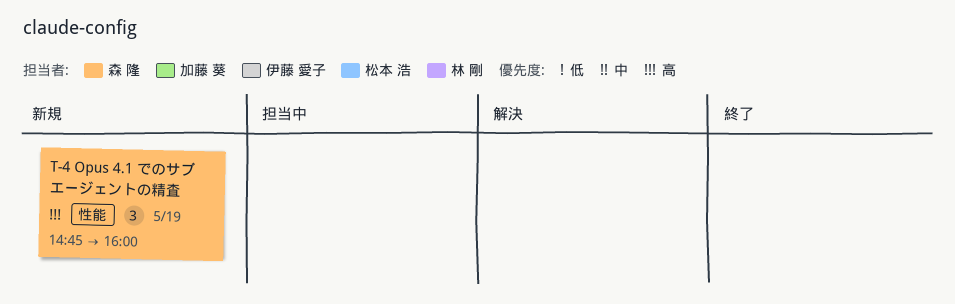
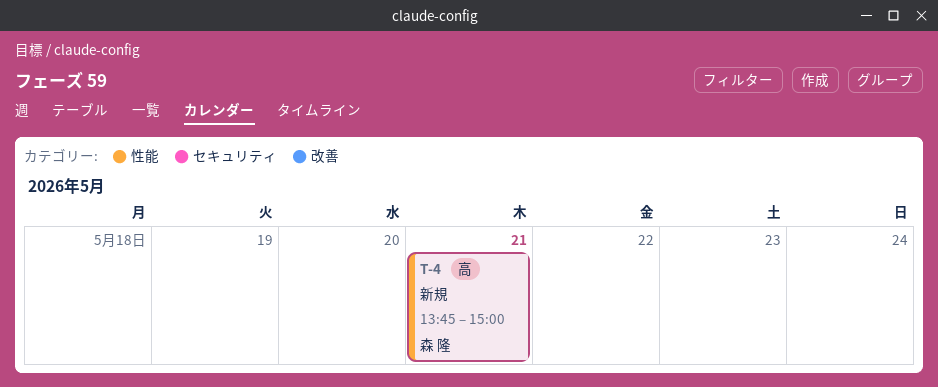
T-4, day: May 19 -> May 21
T-4, begins: 14:45 -> 13:45
T-4, ends: 16:00 -> 15:00

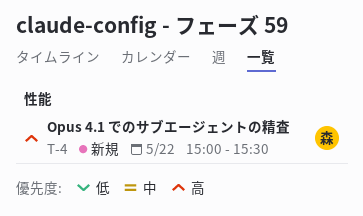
T-4, day: May 21 -> May 22
T-4, begins: 13:45 -> 15:00
T-4, ends: 15:00 -> 15:30

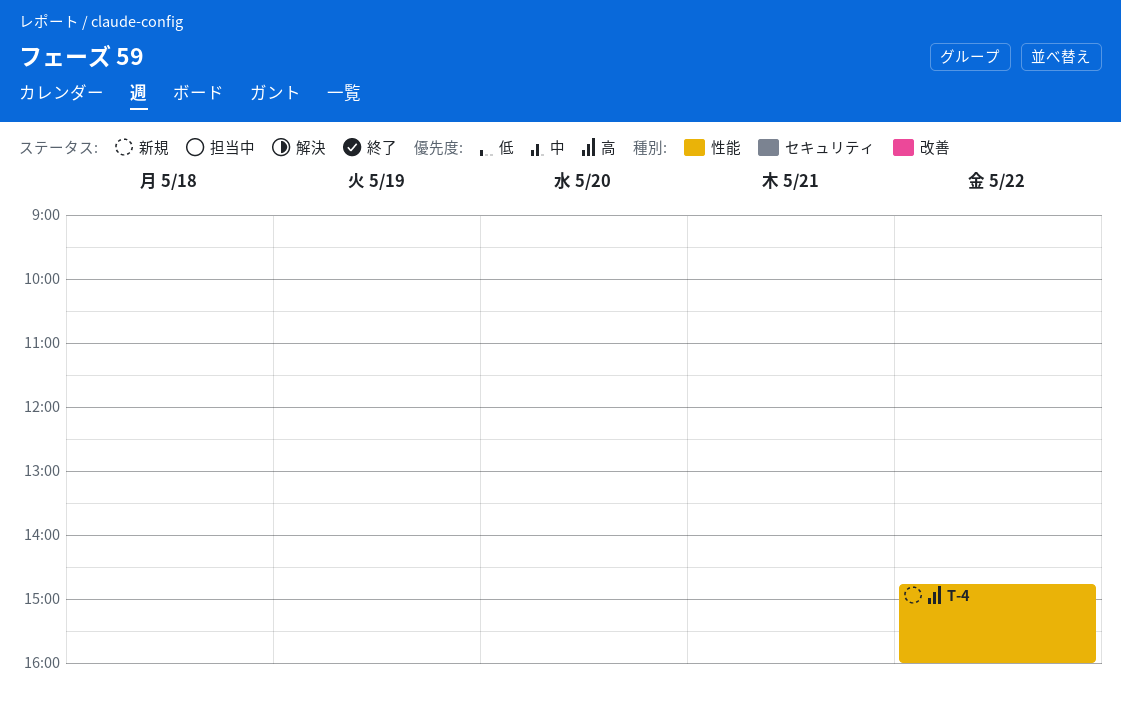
T-4, begins: 15:00 -> 14:45
T-4, ends: 15:30 -> 16:00

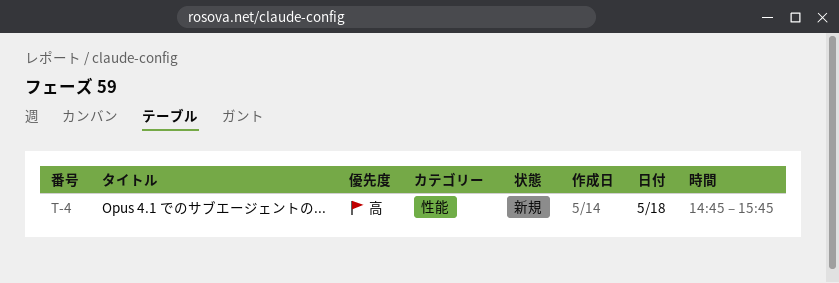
T-4, day: May 22 -> May 18
T-4, ends: 16:00 -> 15:45

